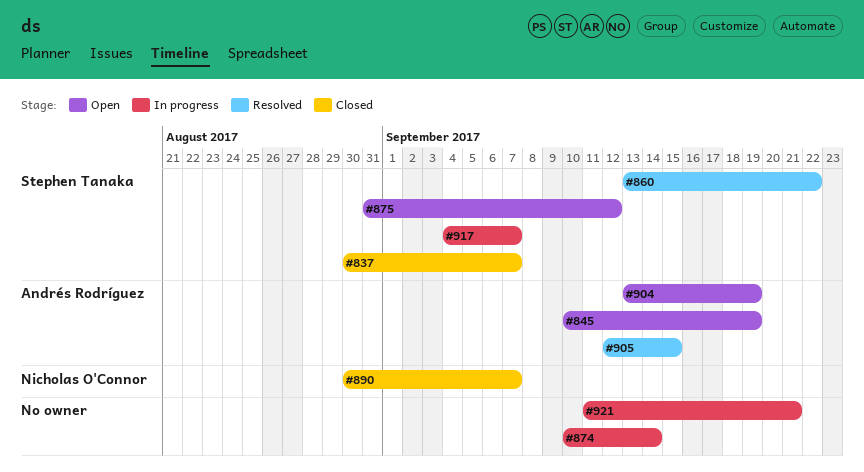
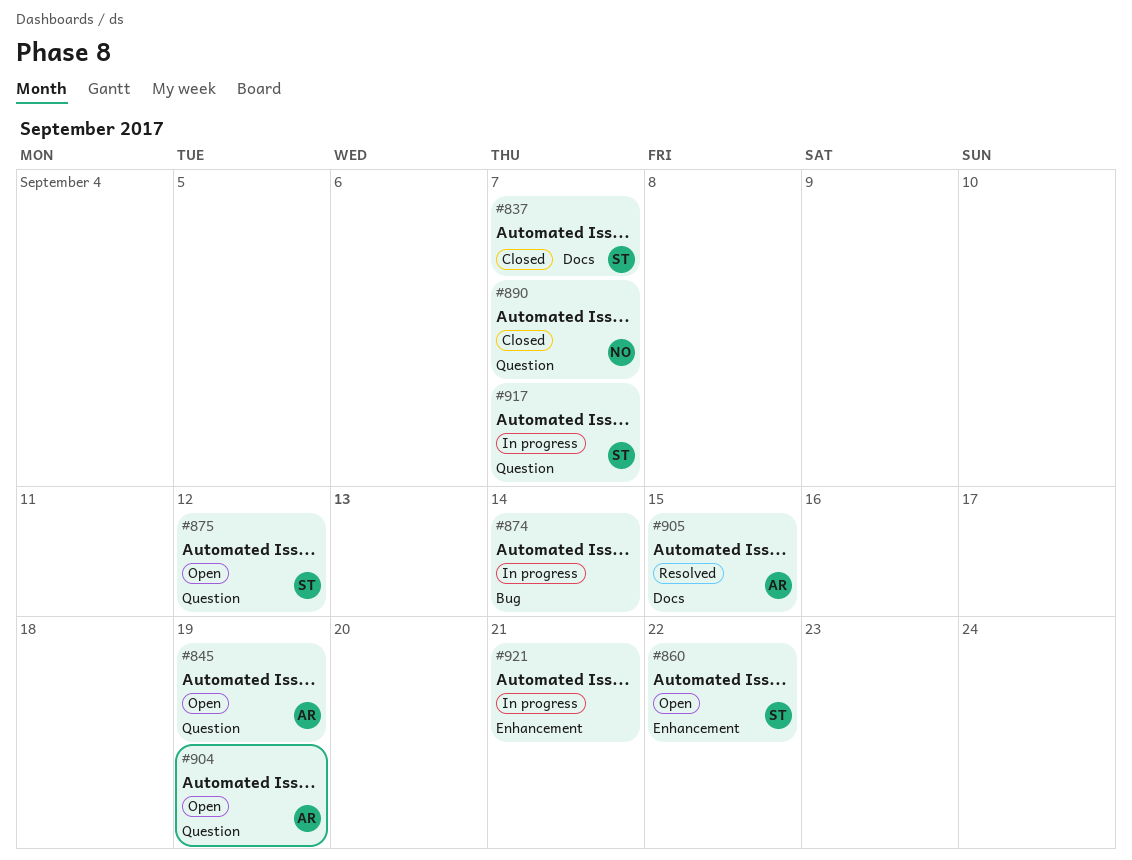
#860, status: Resolved -> Open

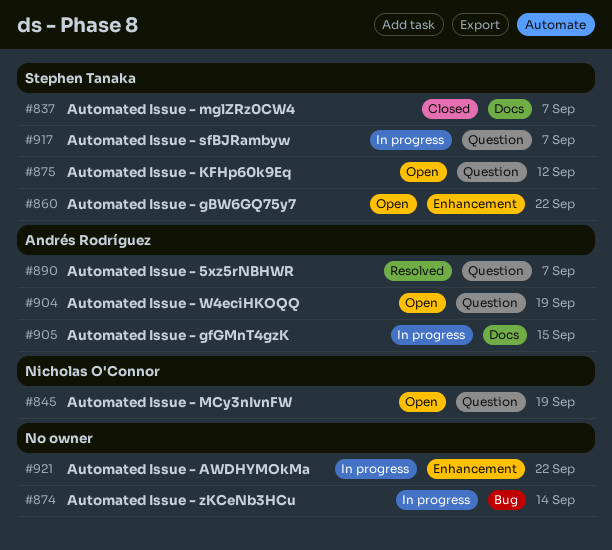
#845, owner: Andrés Rodríguez -> Nicholas O'Connor
#890, status: Closed -> Resolved
#890, owner: Nicholas O'Connor -> Andrés Rodríguez
#905, status: Resolved -> In progress
#921, due: Sep 21 -> Sep 22

